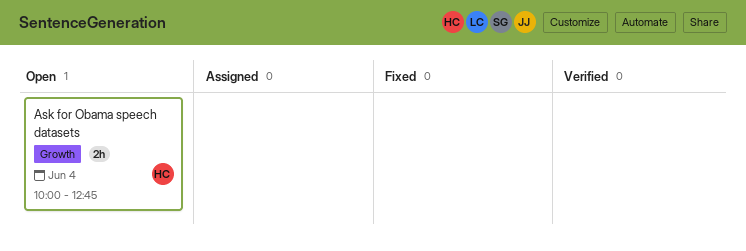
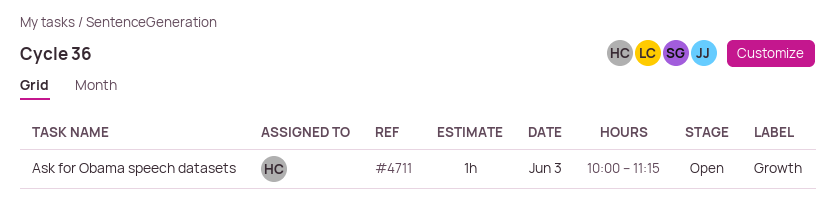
Ask for Obama speech datasets, estimate: 2h -> 1h
Ask for Obama speech datasets, day: Jun 4 -> Jun 3
Ask for Obama speech datasets, ends: 12:45 -> 11:15

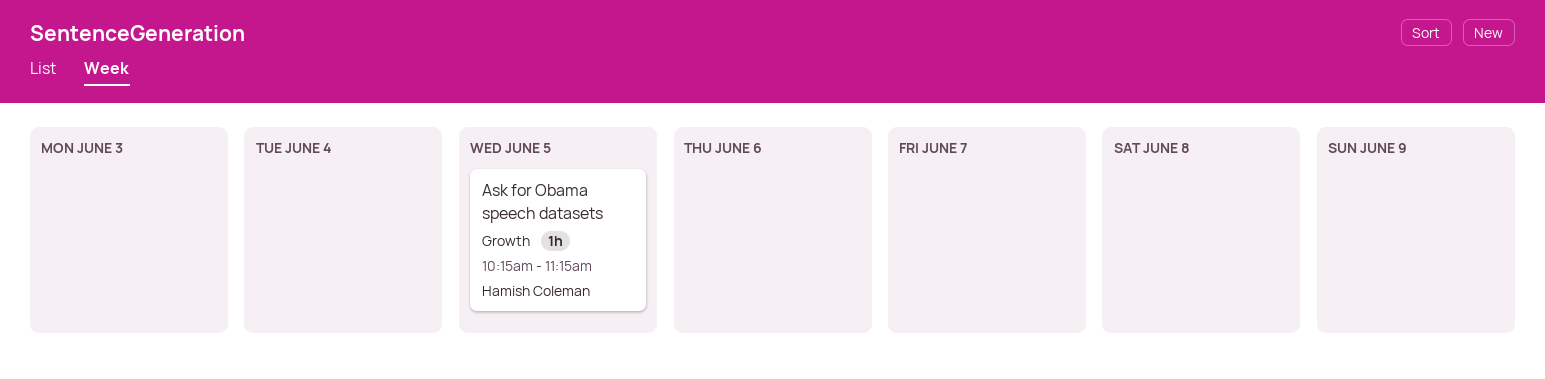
Ask for Obama speech datasets, day: Jun 3 -> Jun 5
Ask for Obama speech datasets, begins: 10:00 -> 10:15

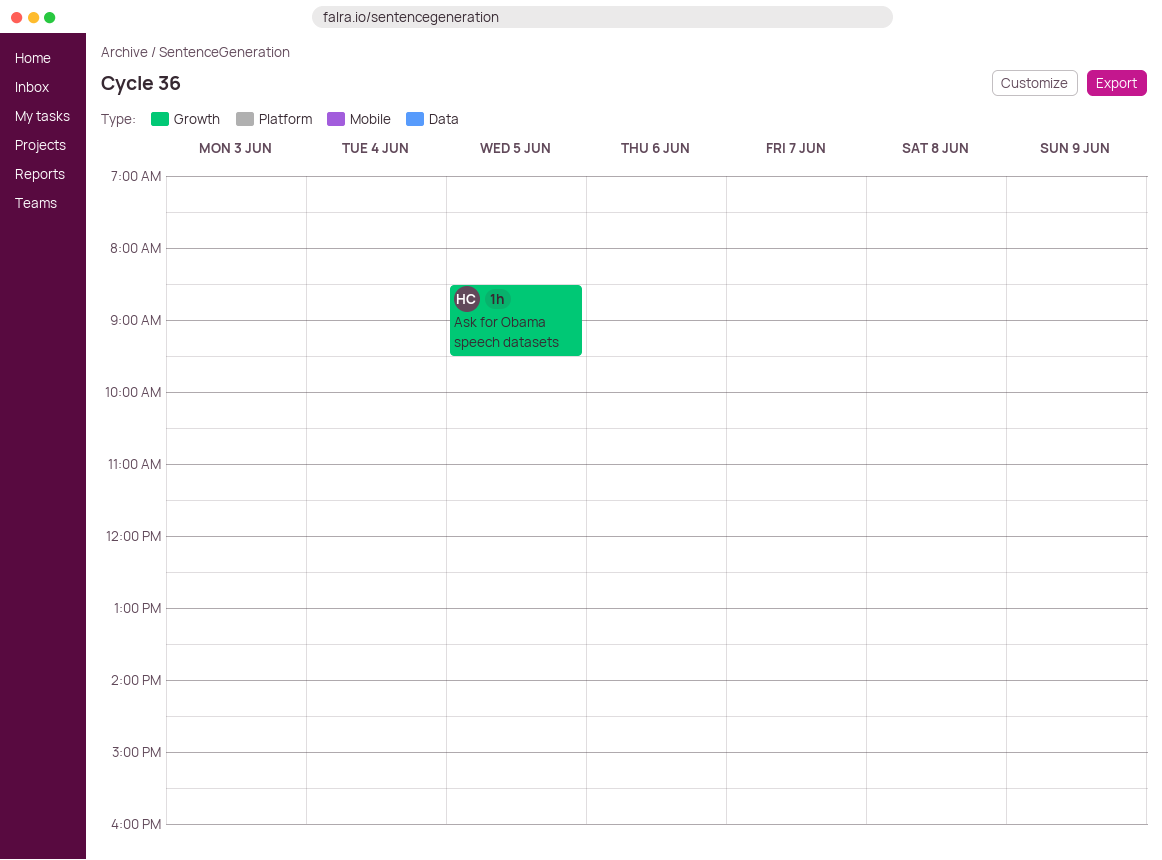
Ask for Obama speech datasets, begins: 10:15 -> 08:30
Ask for Obama speech datasets, ends: 11:15 -> 09:30

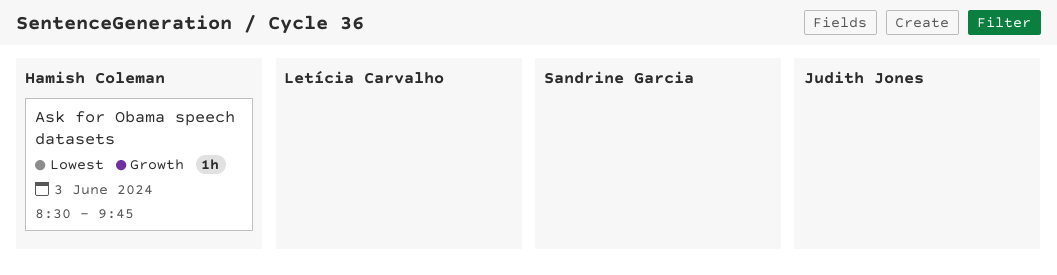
Ask for Obama speech datasets, day: Jun 5 -> Jun 3
Ask for Obama speech datasets, ends: 09:30 -> 09:45

